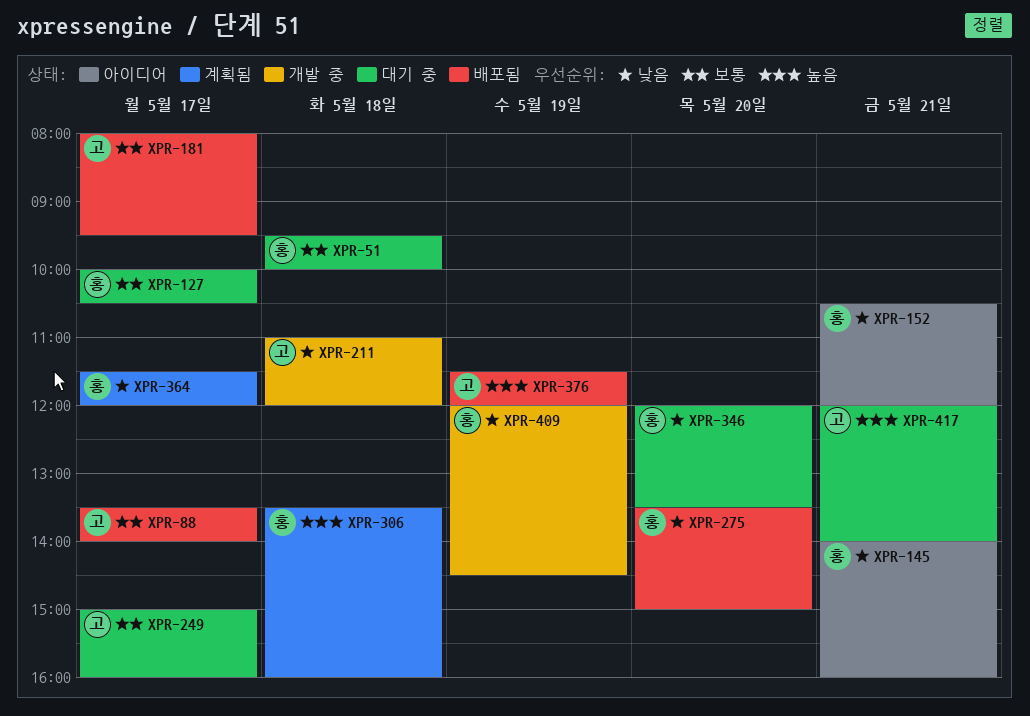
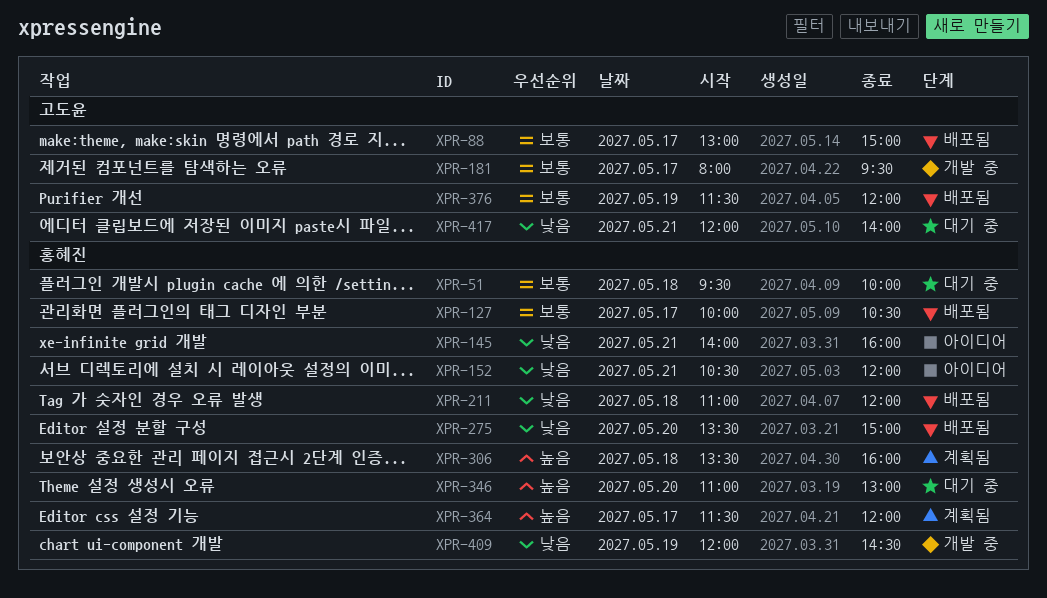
XPR-88, begins: 13:30 -> 13:00
XPR-88, ends: 14:00 -> 15:00
XPR-127, status: 대기 중 -> 배포됨
XPR-181, status: 배포됨 -> 개발 중
XPR-211, status: 개발 중 -> 배포됨
XPR-211, owner: 고도윤 -> 홍혜진
XPR-249: present -> none
XPR-346, priority: 낮음 -> 높음
XPR-346, begins: 12:00 -> 11:00
XPR-346, ends: 13:30 -> 13:00
XPR-364, priority: 낮음 -> 높음
XPR-376, priority: 높음 -> 보통
XPR-417, priority: 높음 -> 낮음

